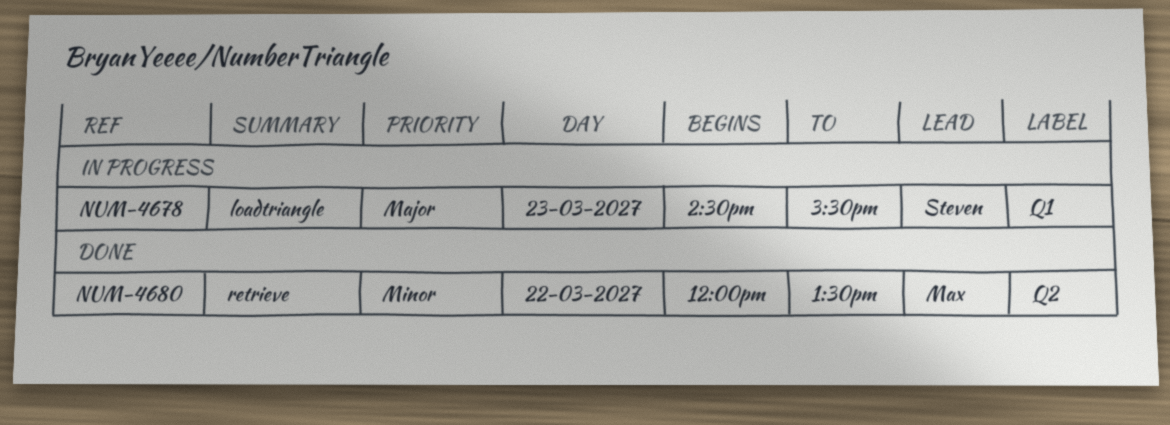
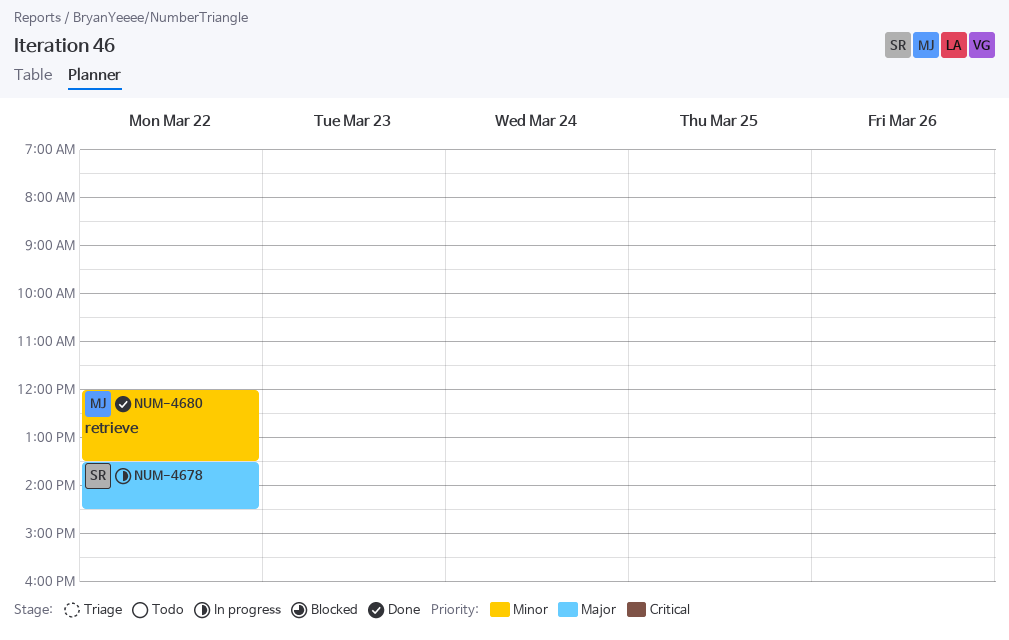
NUM-4678, day: Mar 23 -> Mar 22
NUM-4678, begins: 14:30 -> 13:30
NUM-4678, ends: 15:30 -> 14:30

